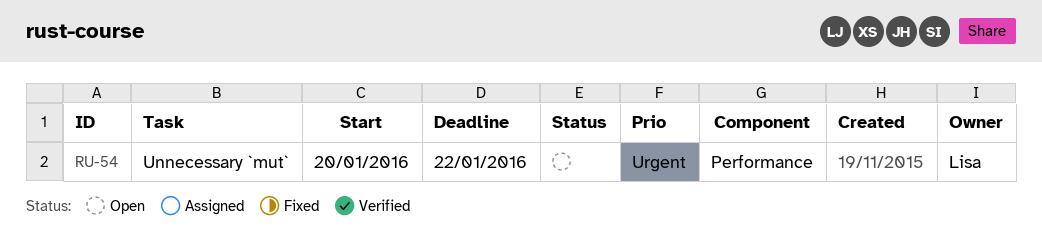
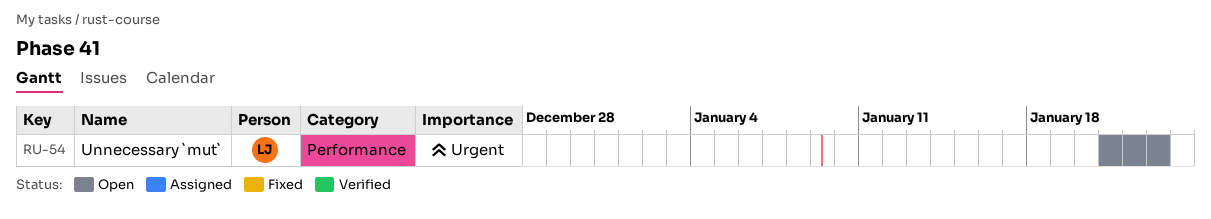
RU-54, start: Jan 20 -> Jan 21
RU-54, due: Jan 22 -> Jan 23

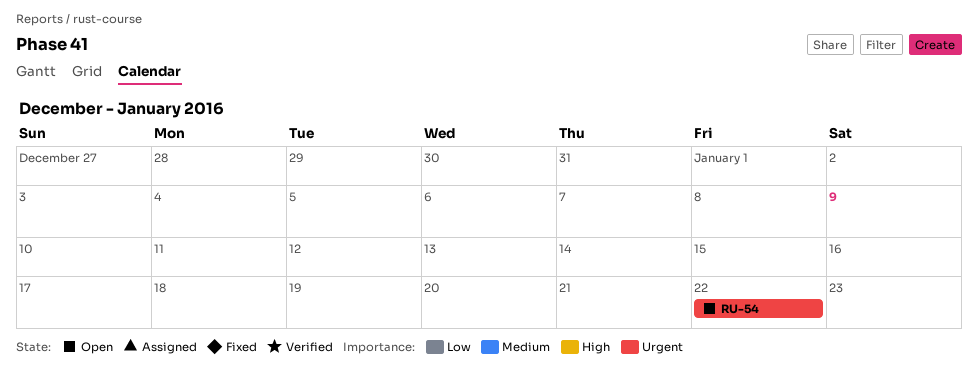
RU-54, start: Jan 21 -> Jan 22
RU-54, due: Jan 23 -> Jan 22

